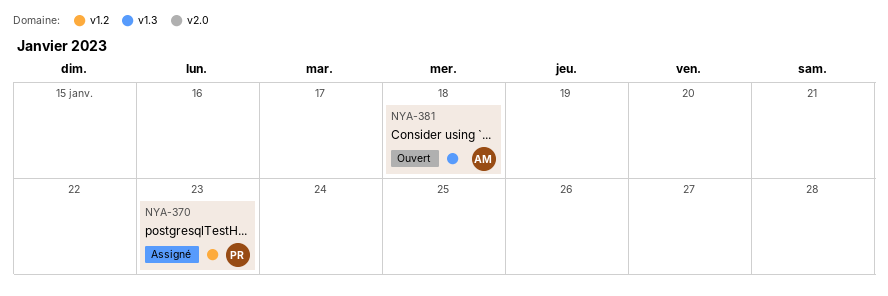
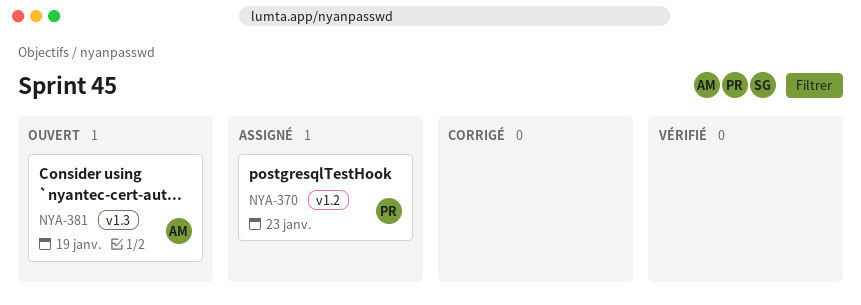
NYA-381, due: Jan 18 -> Jan 19

